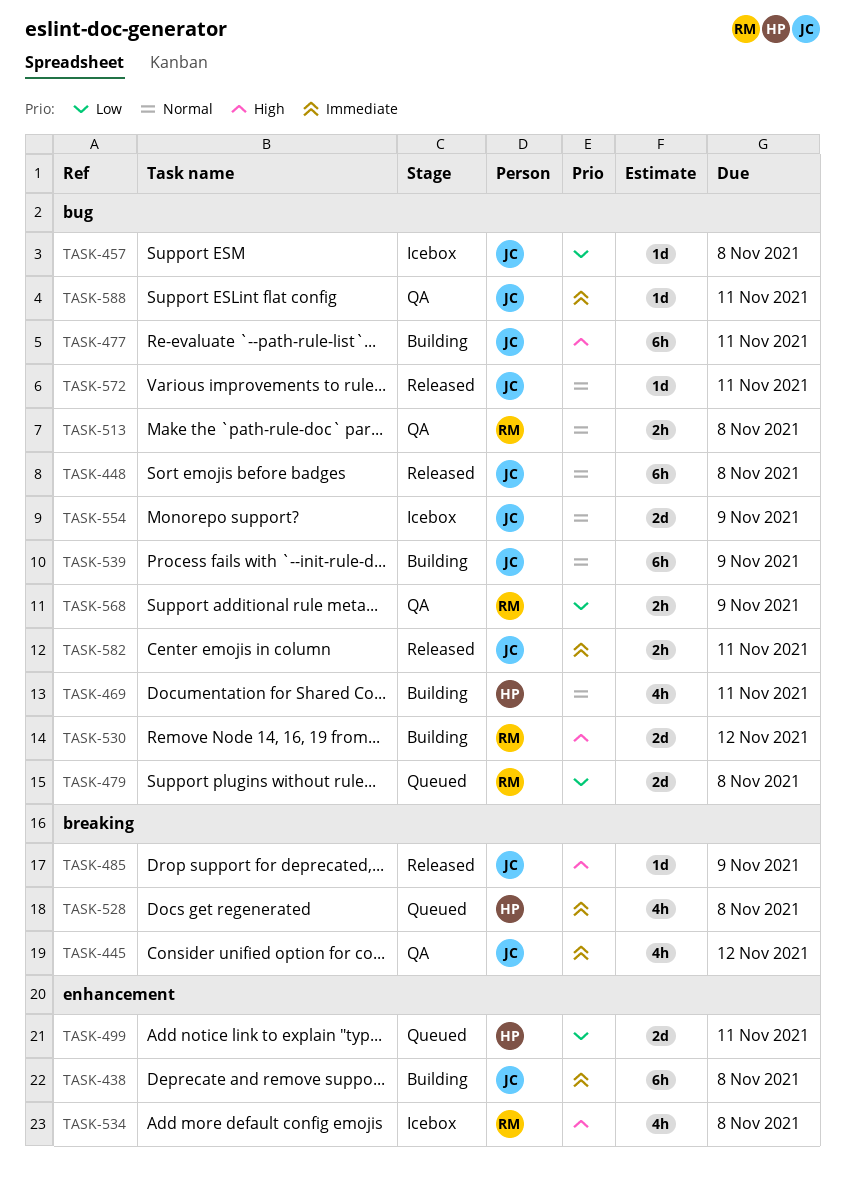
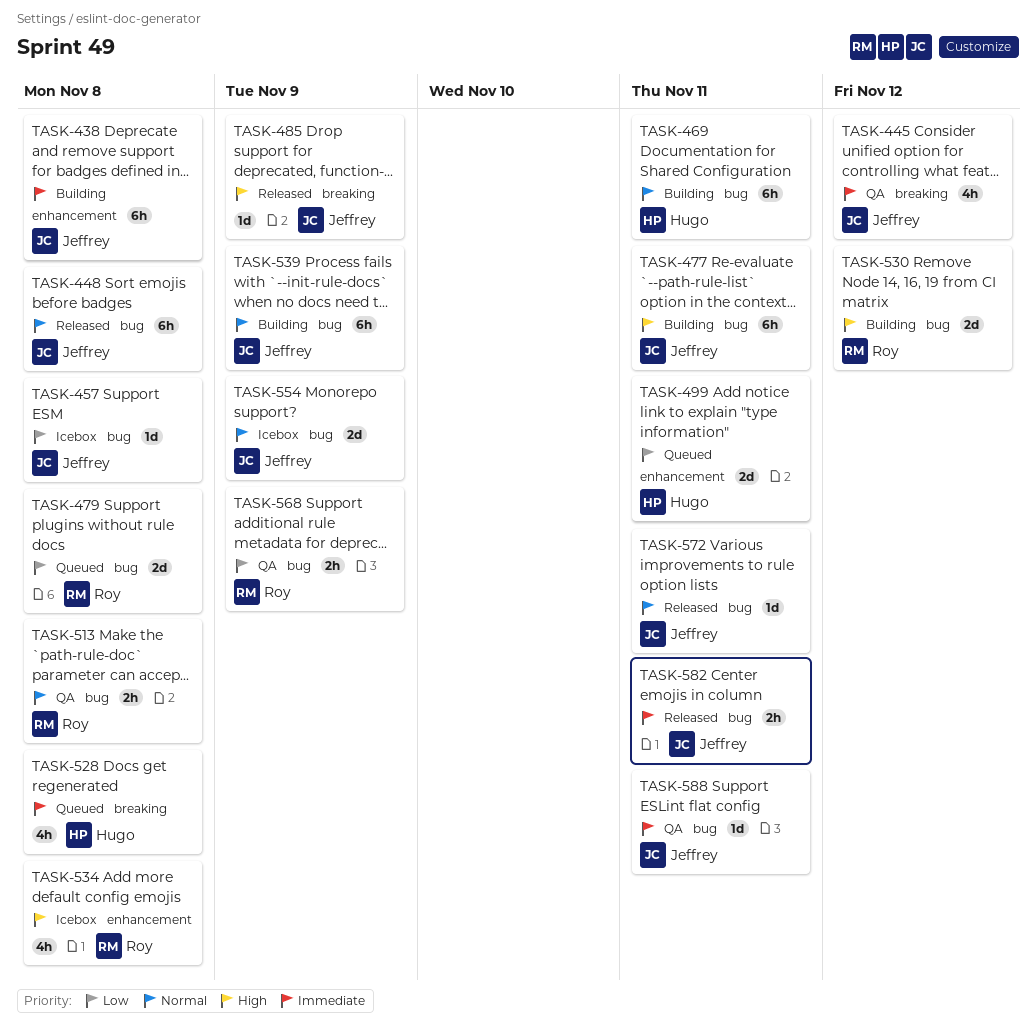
TASK-469, estimate: 4h -> 6h

